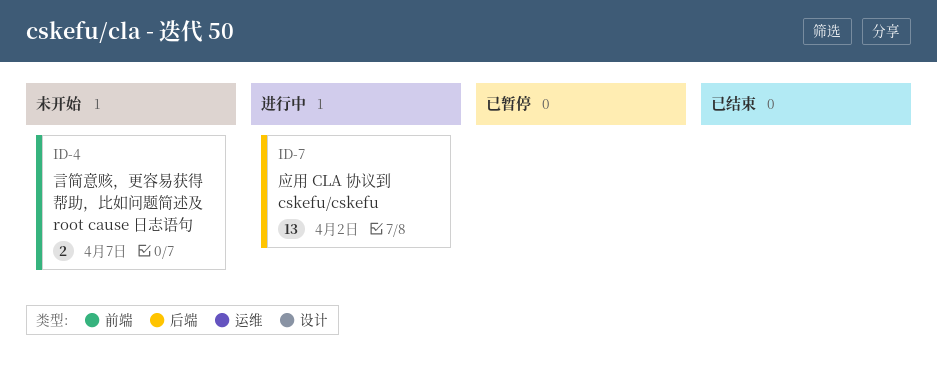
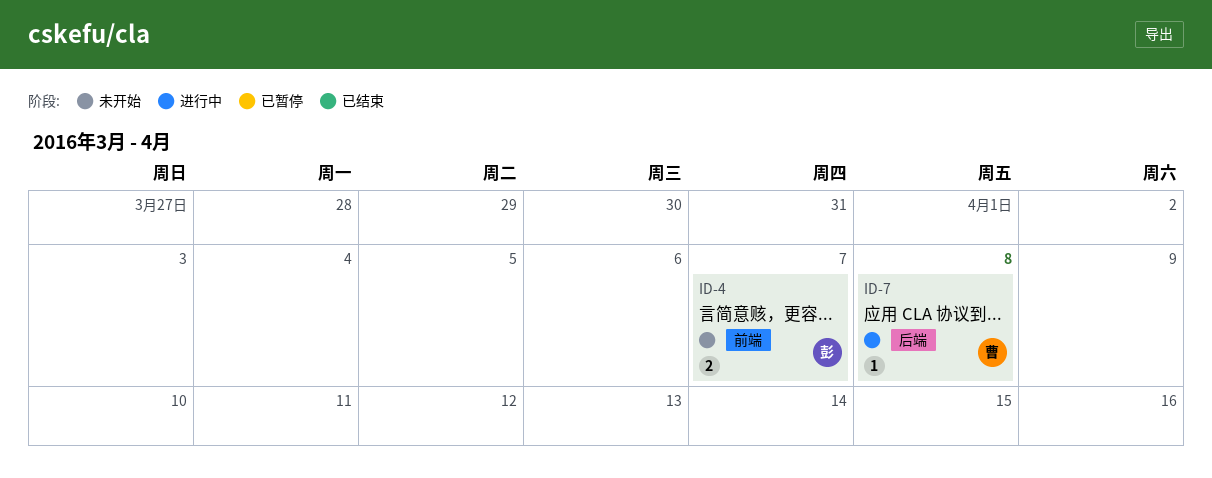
ID-7, estimate: 13 -> 1
ID-7, due: Apr 2 -> Apr 8

